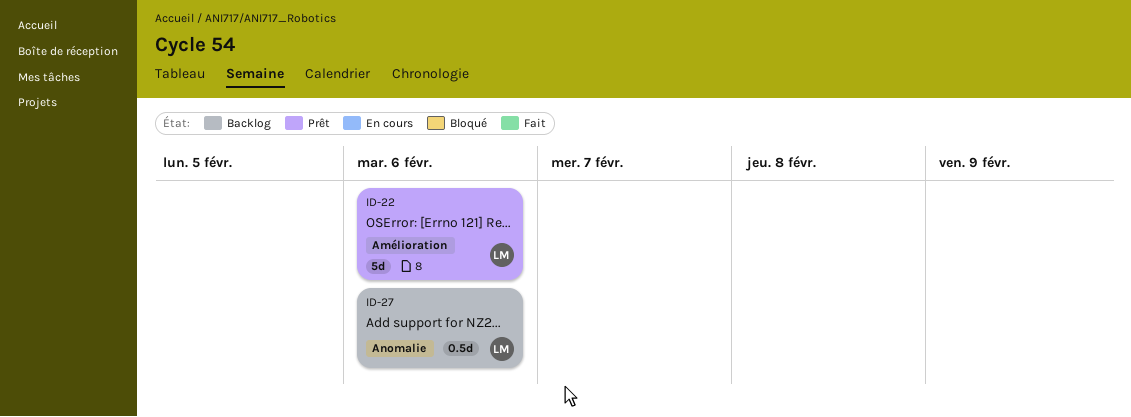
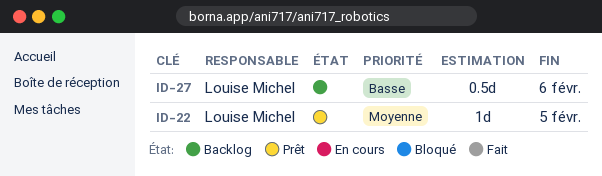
ID-22, estimate: 5d -> 1d
ID-22, due: Feb 6 -> Feb 5

